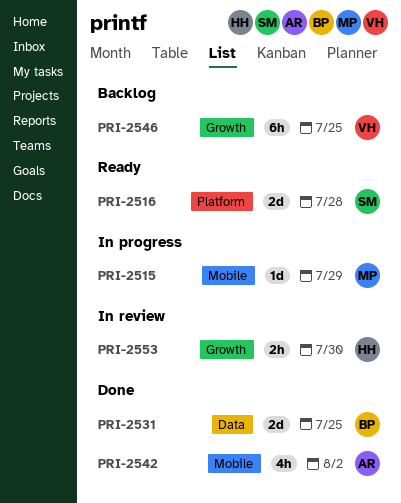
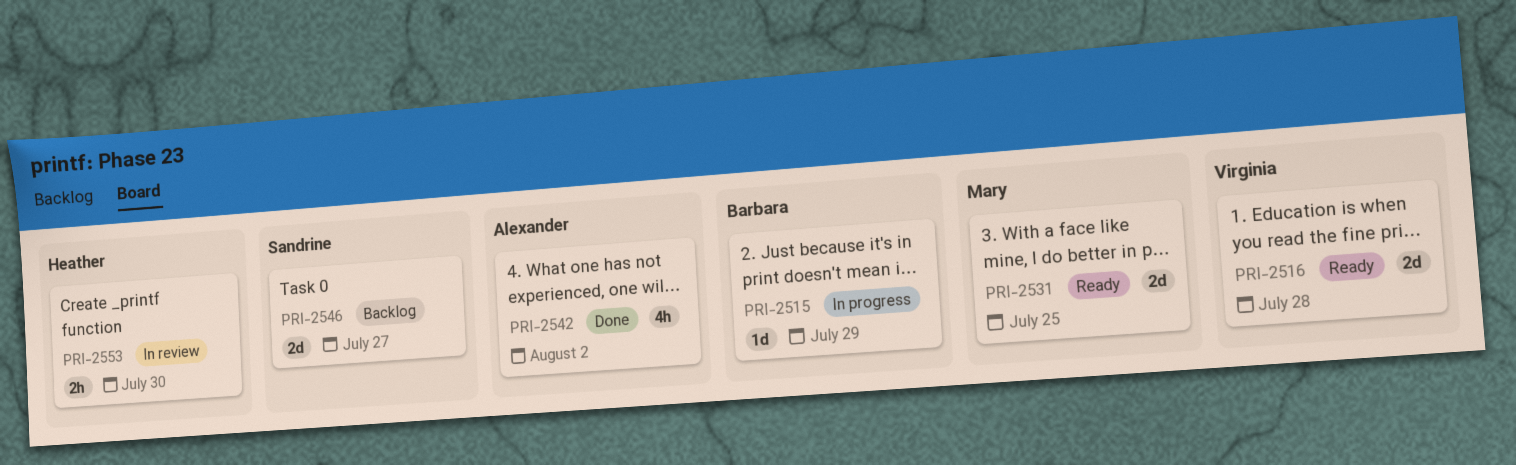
PRI-2515, owner: Mary -> Barbara
PRI-2516, owner: Sandrine -> Virginia
PRI-2531, status: Done -> Ready
PRI-2531, owner: Barbara -> Mary
PRI-2546, owner: Virginia -> Sandrine
PRI-2546, estimate: 6h -> 2d
PRI-2546, due: Jul 25 -> Jul 27

